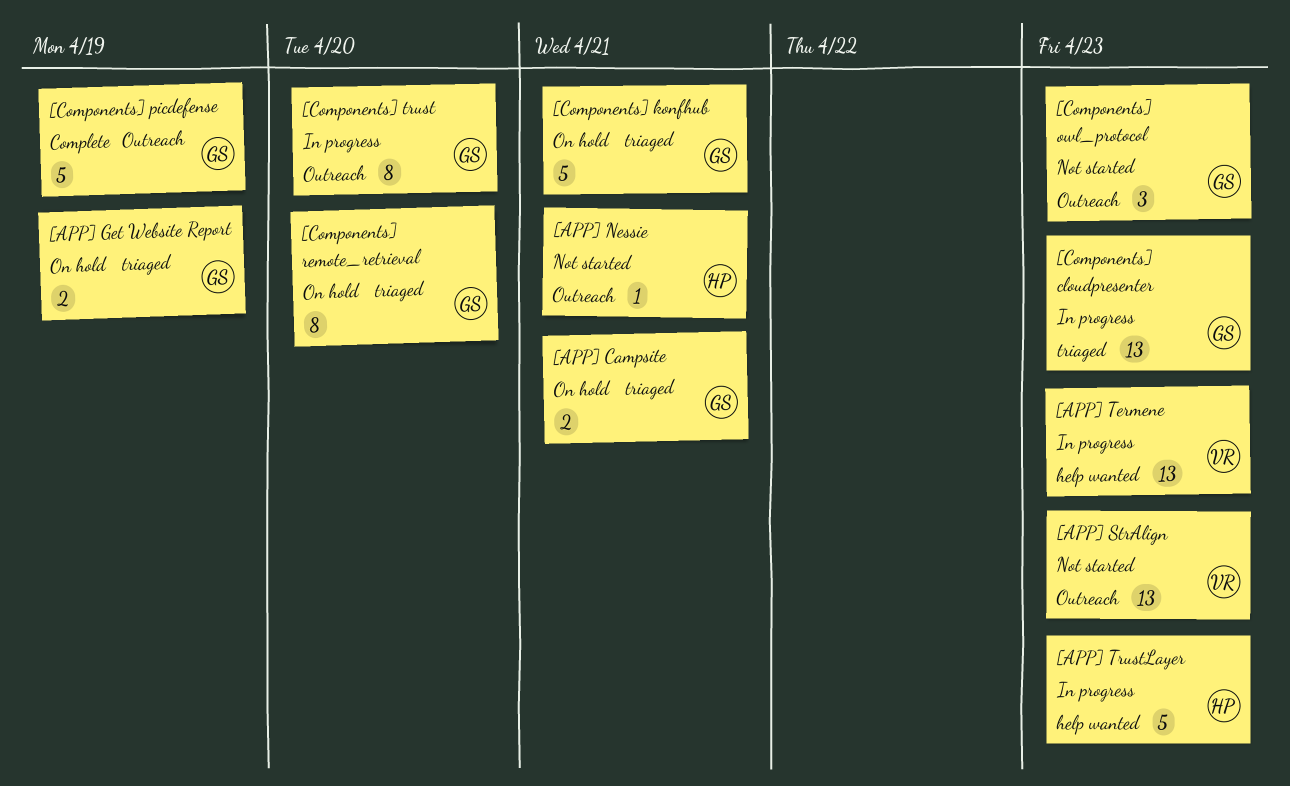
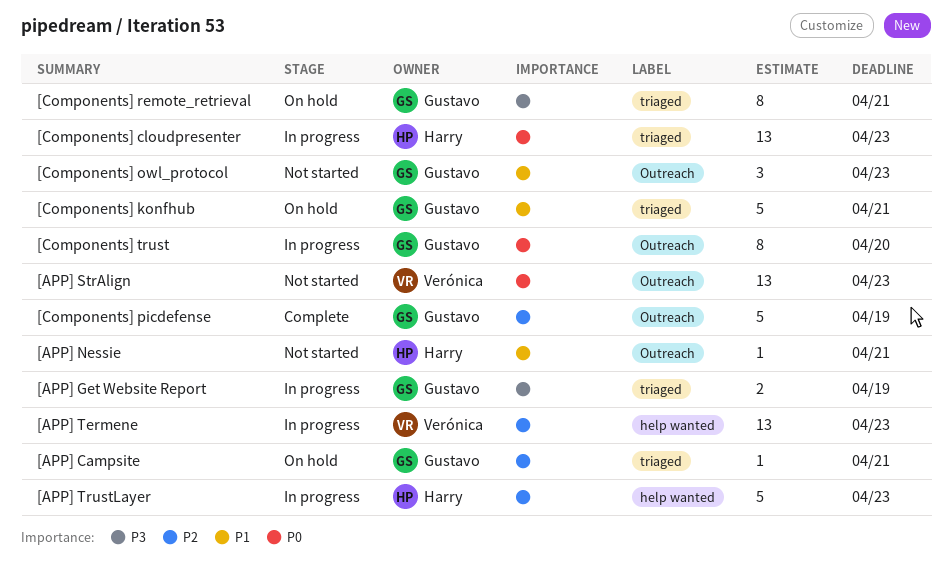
[APP] Campsite, estimate: 2 -> 1
[APP] Get Website Report, status: On hold -> In progress
[Components] cloudpresenter, owner: Gustavo -> Harry
[Components] remote_retrieval, due: Apr 20 -> Apr 21

